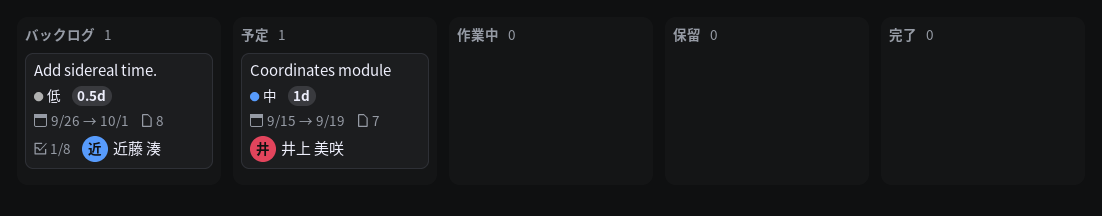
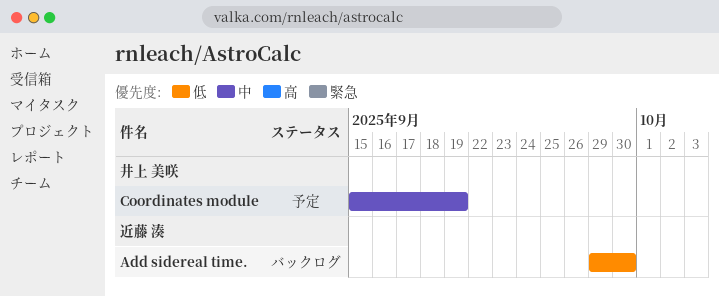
Add sidereal time., start: Sep 26 -> Sep 29
Add sidereal time., due: Oct 1 -> Sep 30

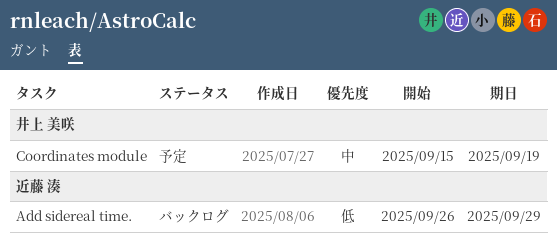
Add sidereal time., start: Sep 29 -> Sep 26
Add sidereal time., due: Sep 30 -> Sep 29

